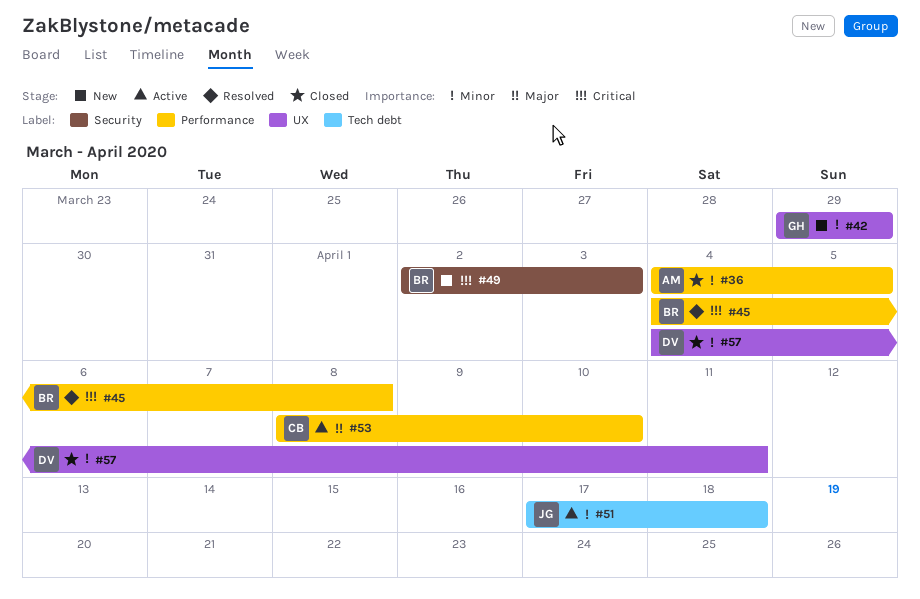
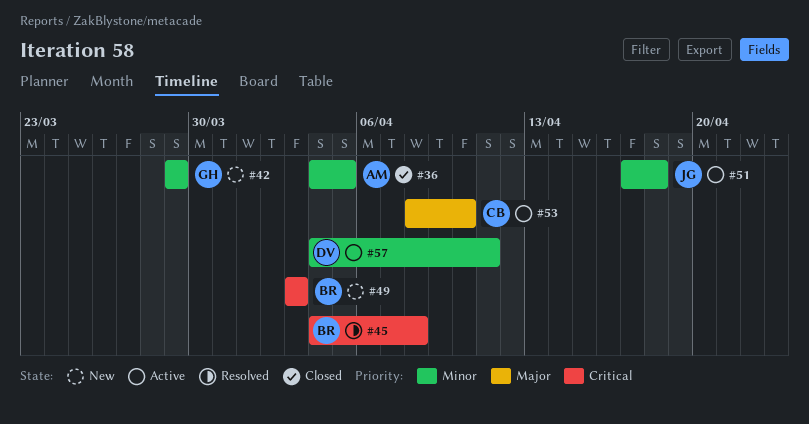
#49, start: Apr 2 -> Apr 3
#57, status: Closed -> Active

